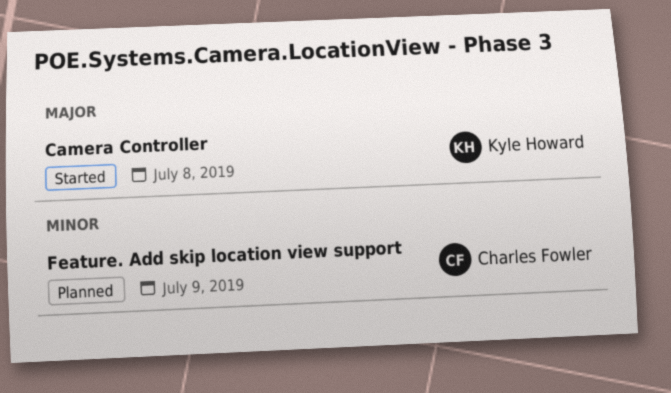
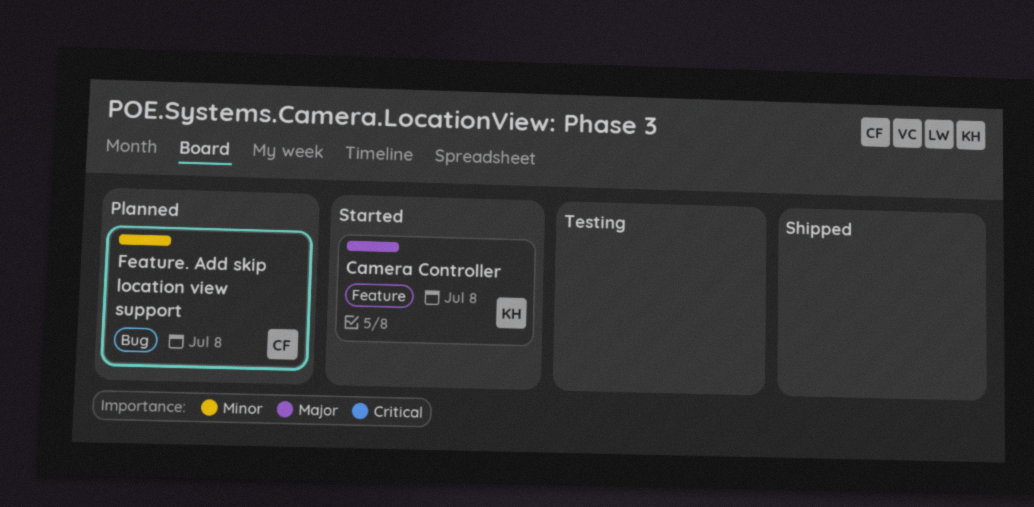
Feature. Add skip location view support, due: Jul 9 -> Jul 8

